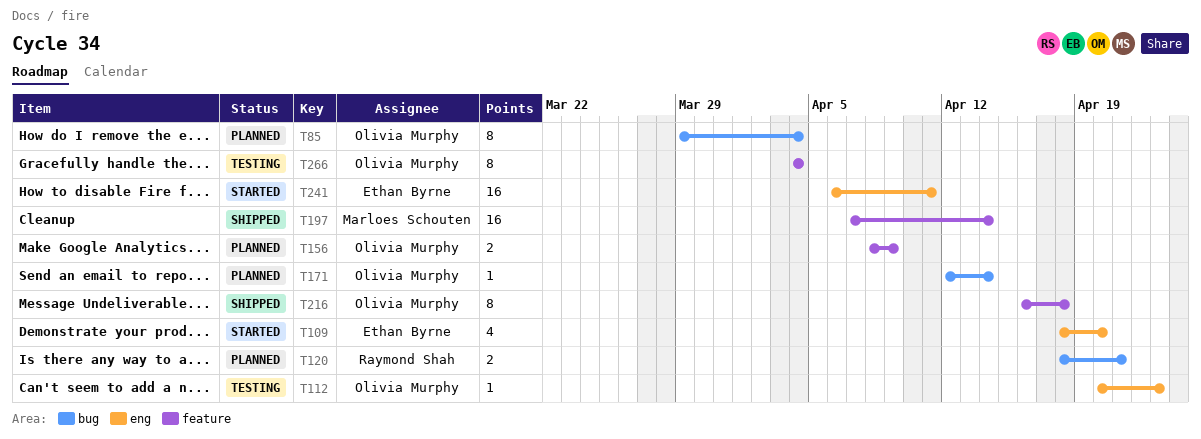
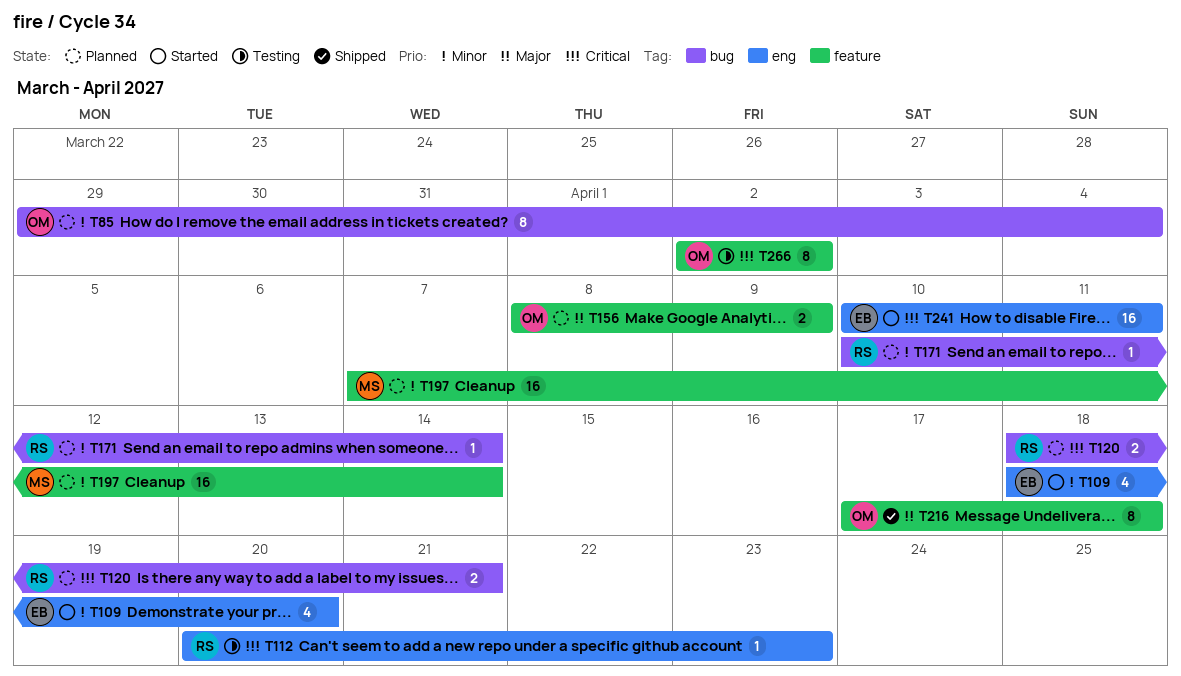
T112, owner: Olivia Murphy -> Raymond Shah
T171, owner: Olivia Murphy -> Raymond Shah
T171, start: Apr 12 -> Apr 10
T197, status: Shipped -> Planned
T216, start: Apr 16 -> Apr 17
T241, start: Apr 6 -> Apr 10
T266, start: Apr 4 -> Apr 2
T266, due: Apr 4 -> Apr 2

